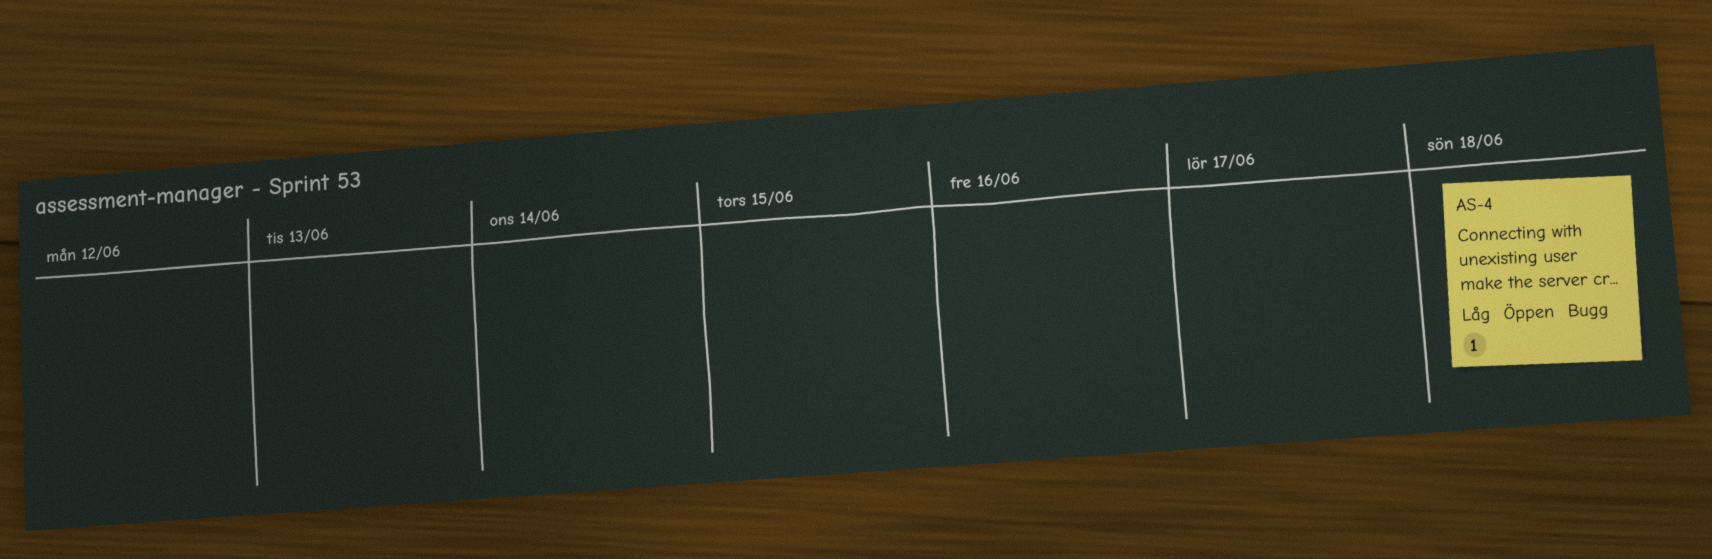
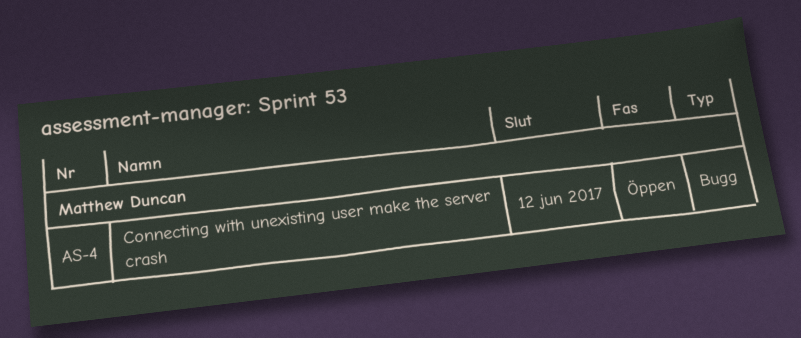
AS-4, due: Jun 18 -> Jun 12

